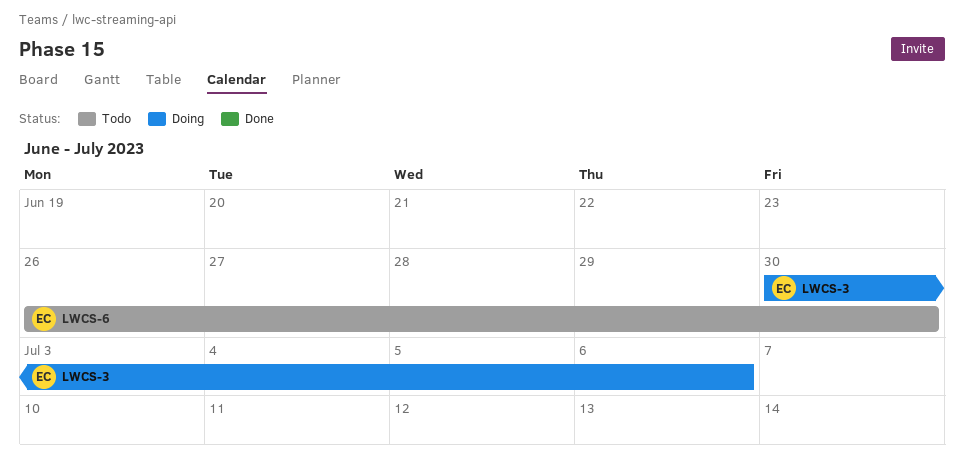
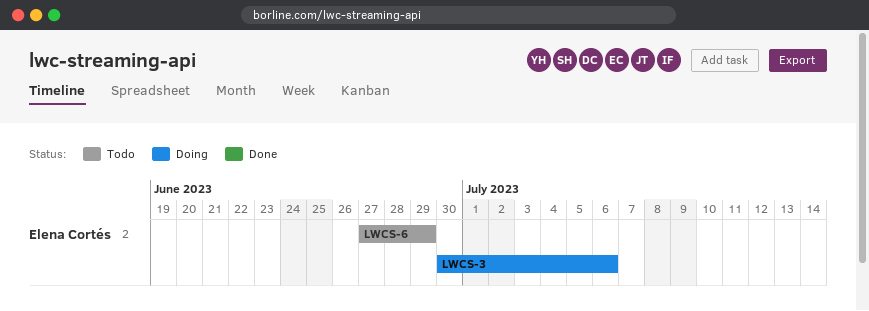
LWCS-6, start: Jun 26 -> Jun 27
LWCS-6, due: Jun 30 -> Jun 29

